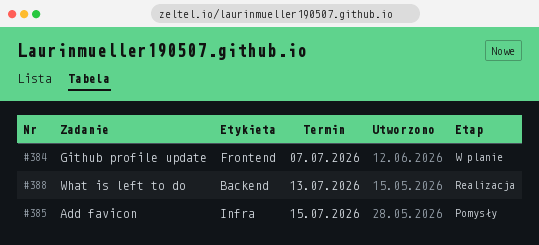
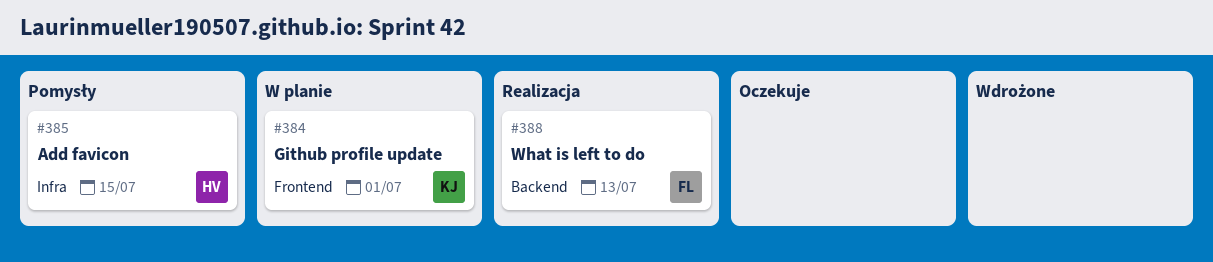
#384, due: Jul 7 -> Jul 1

